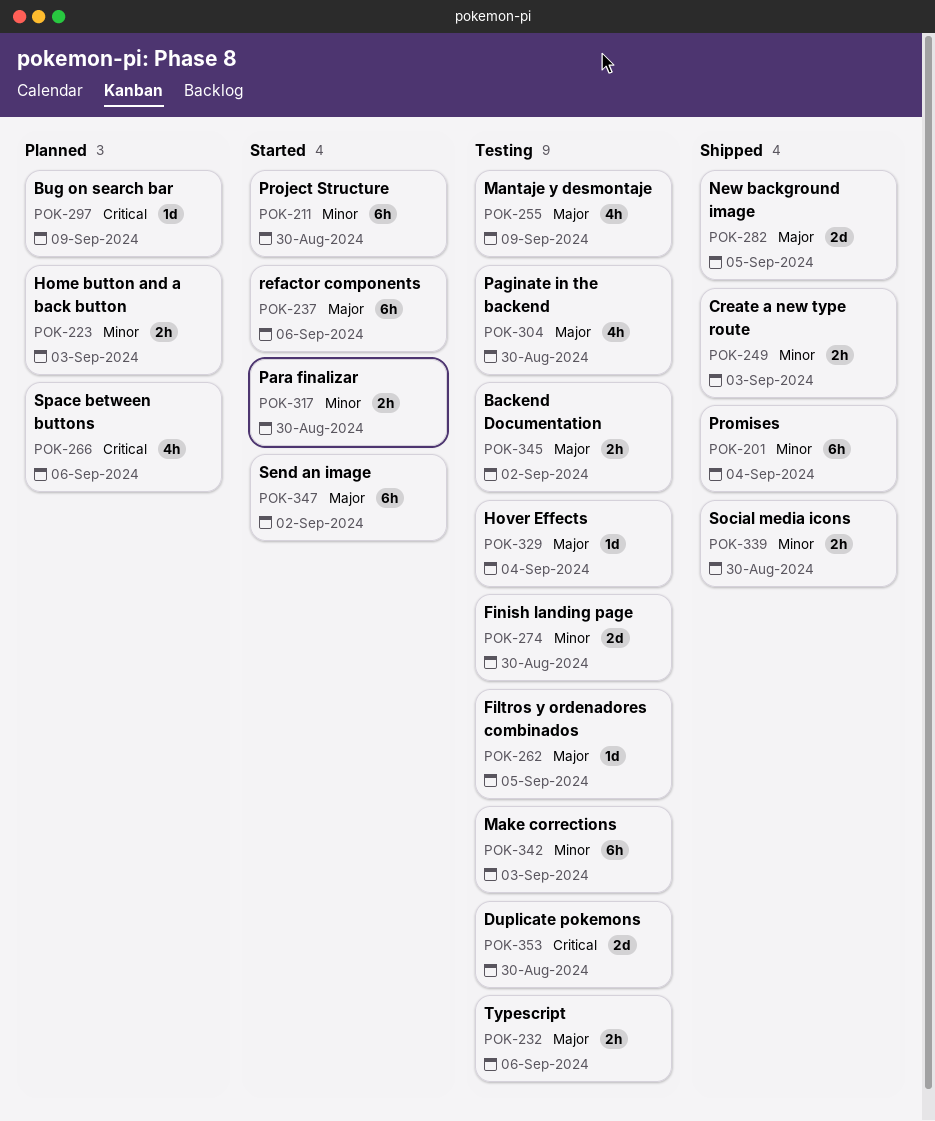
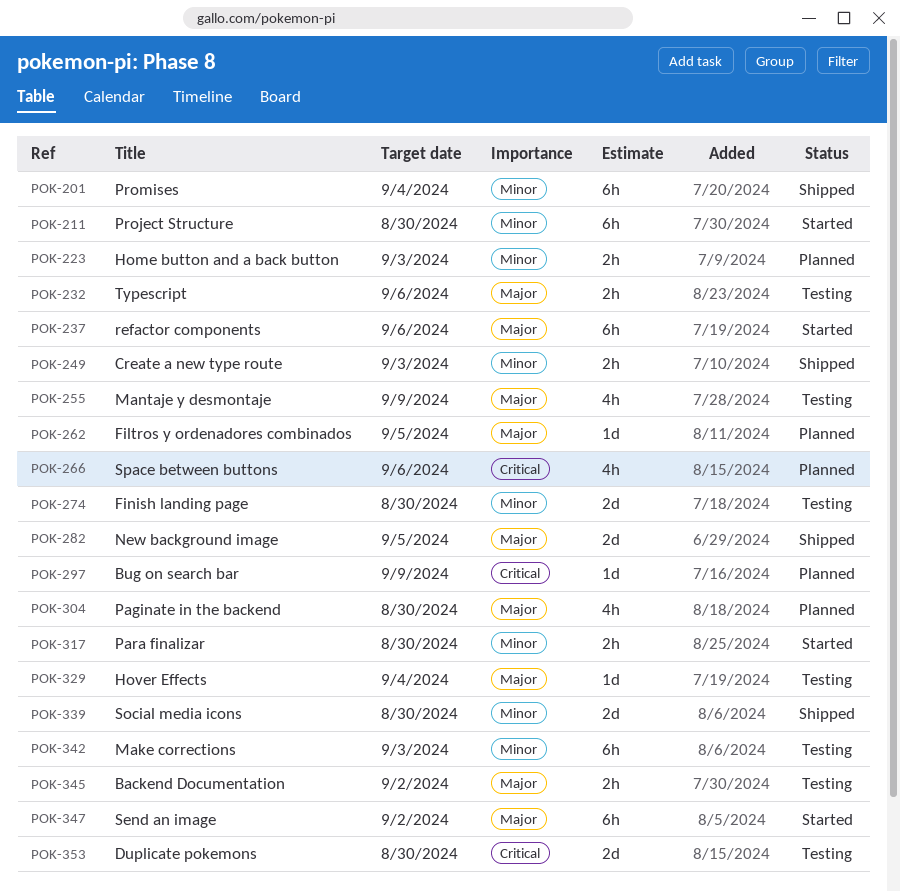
POK-262, status: Testing -> Planned
POK-304, status: Testing -> Planned
POK-339, estimate: 2h -> 2d

